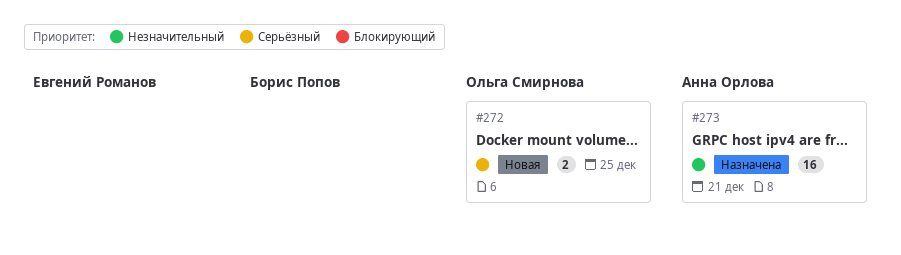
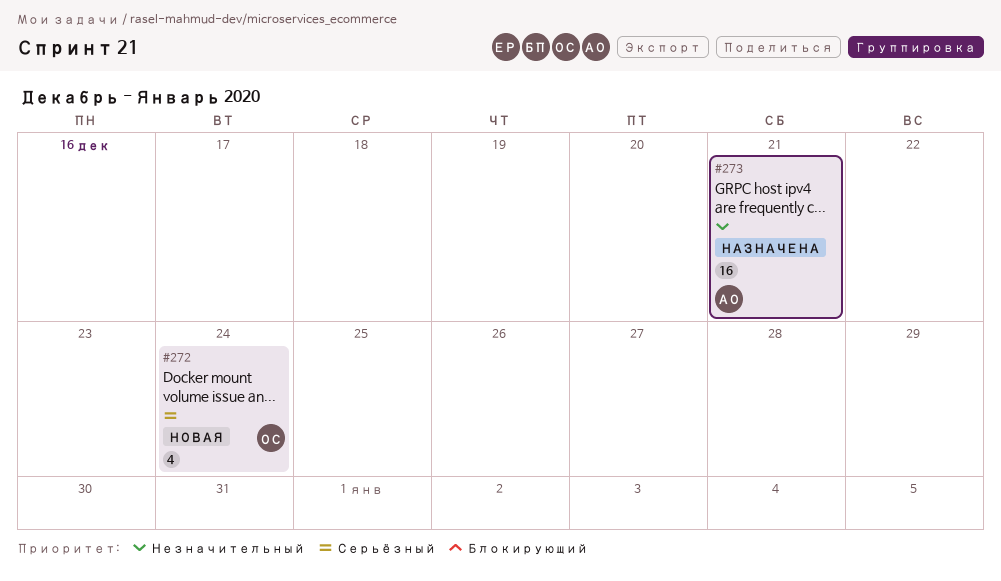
#272, estimate: 2 -> 4
#272, due: Dec 25 -> Dec 24

